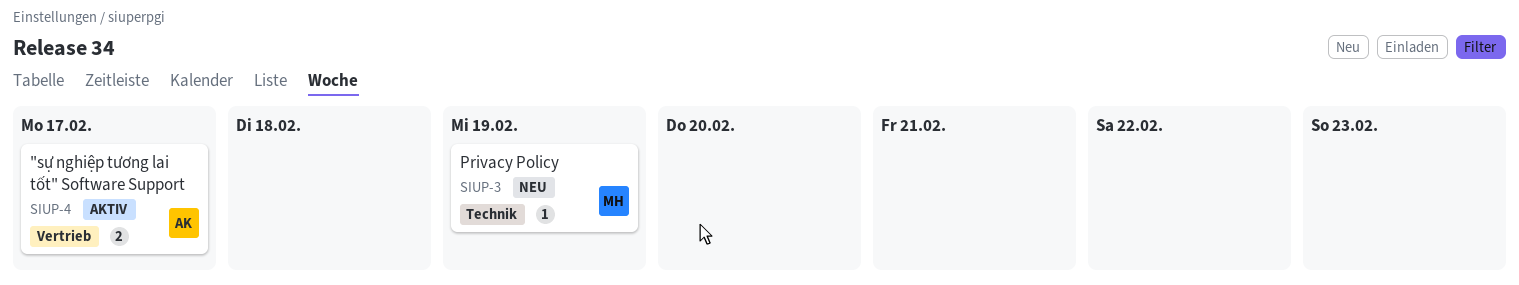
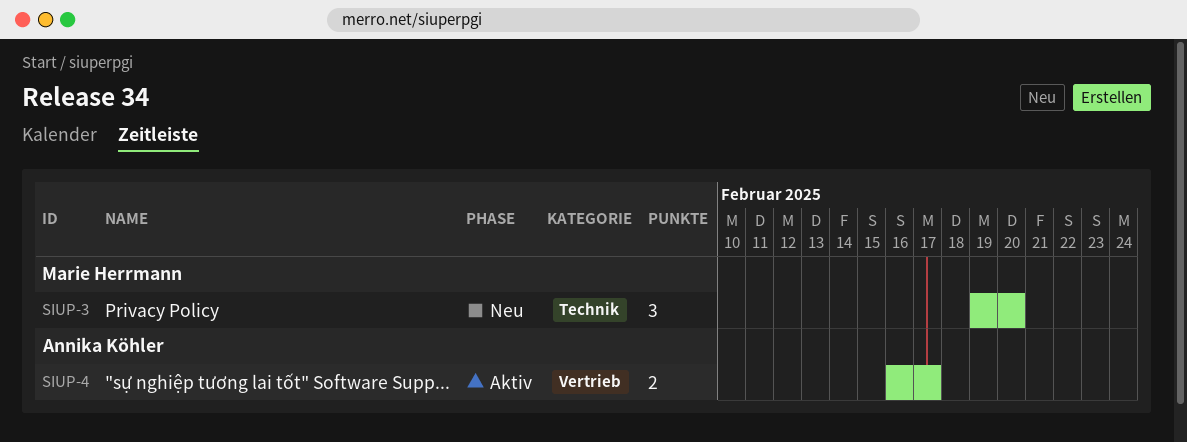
SIUP-3, estimate: 1 -> 3
SIUP-3, due: Feb 19 -> Feb 20

